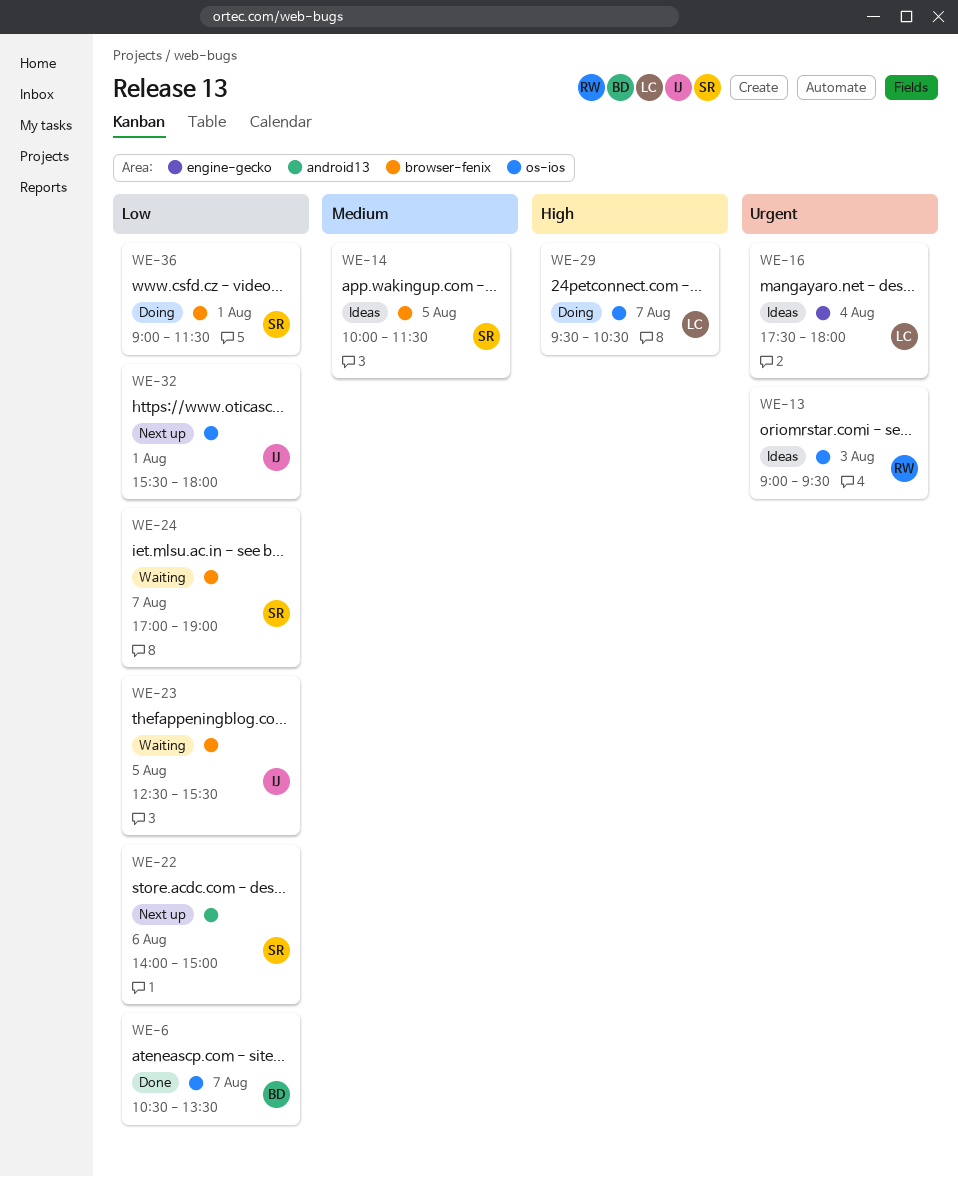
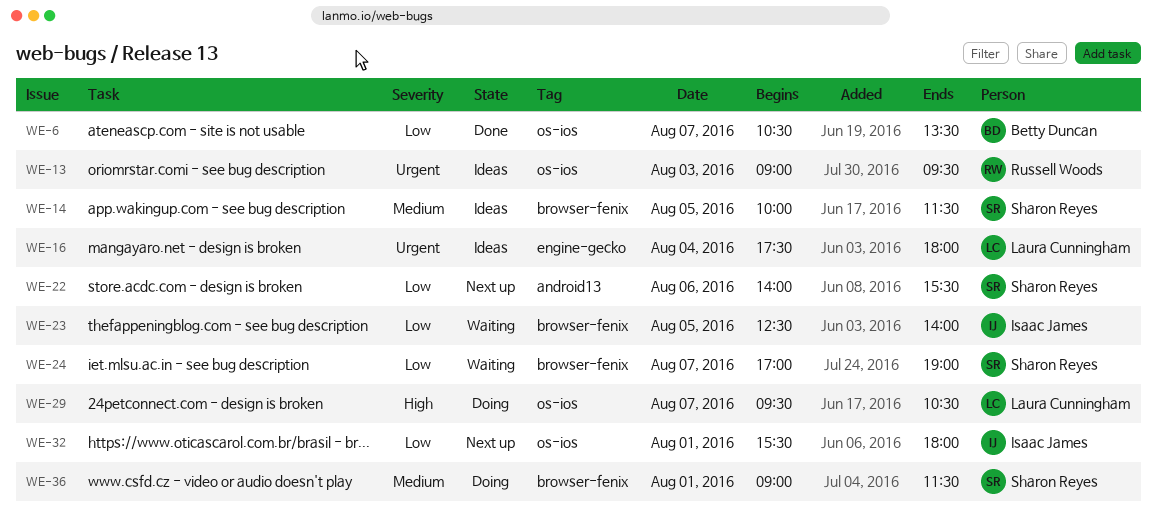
WE-22, ends: 15:00 -> 15:30
WE-23, ends: 15:30 -> 14:00
WE-36, priority: Low -> Medium

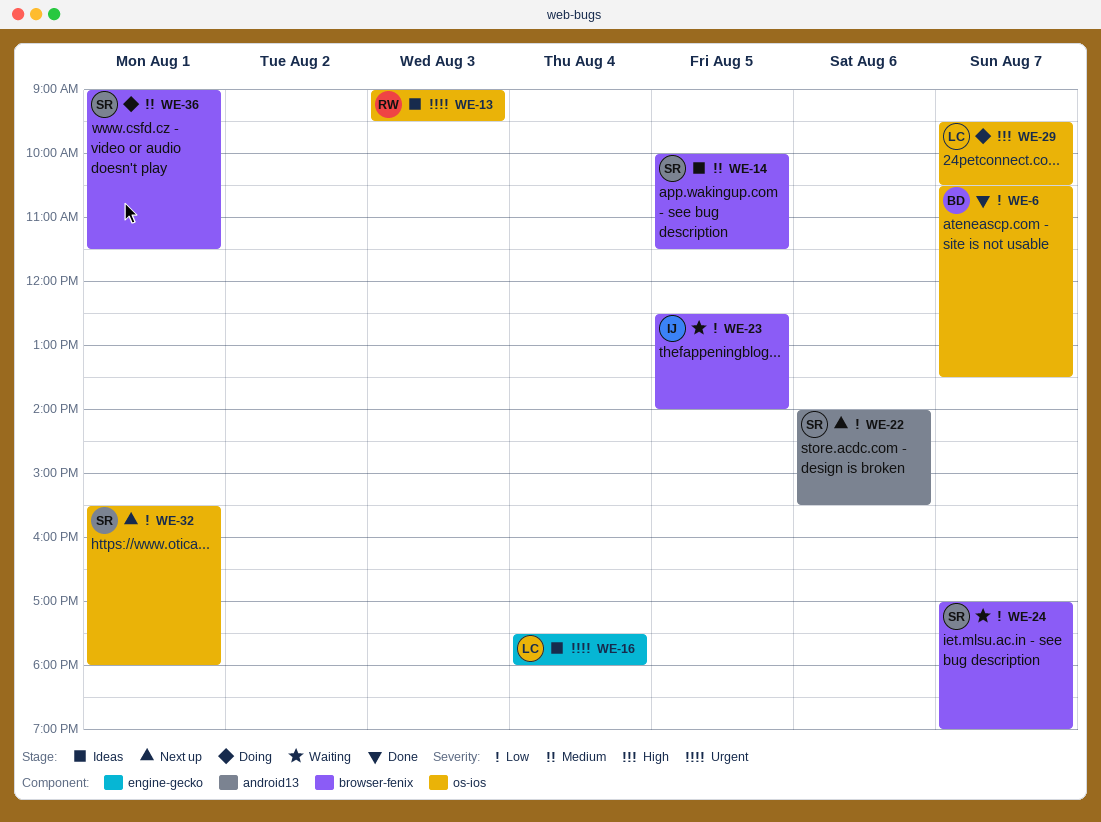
WE-32, owner: Isaac James -> Sharon Reyes

